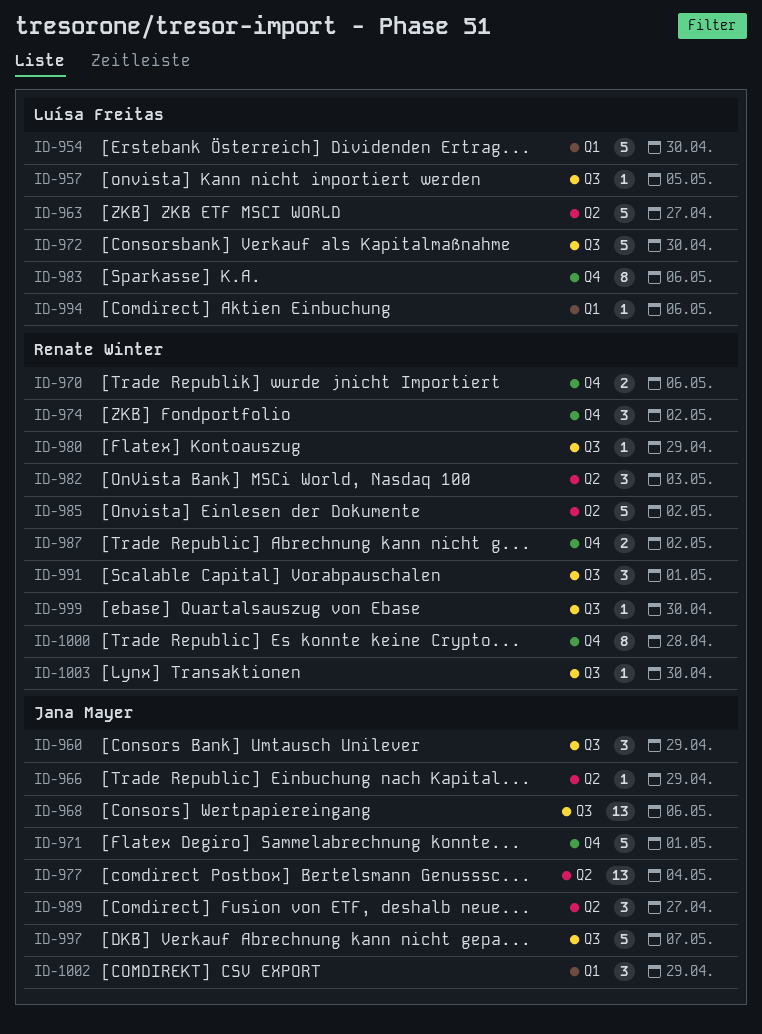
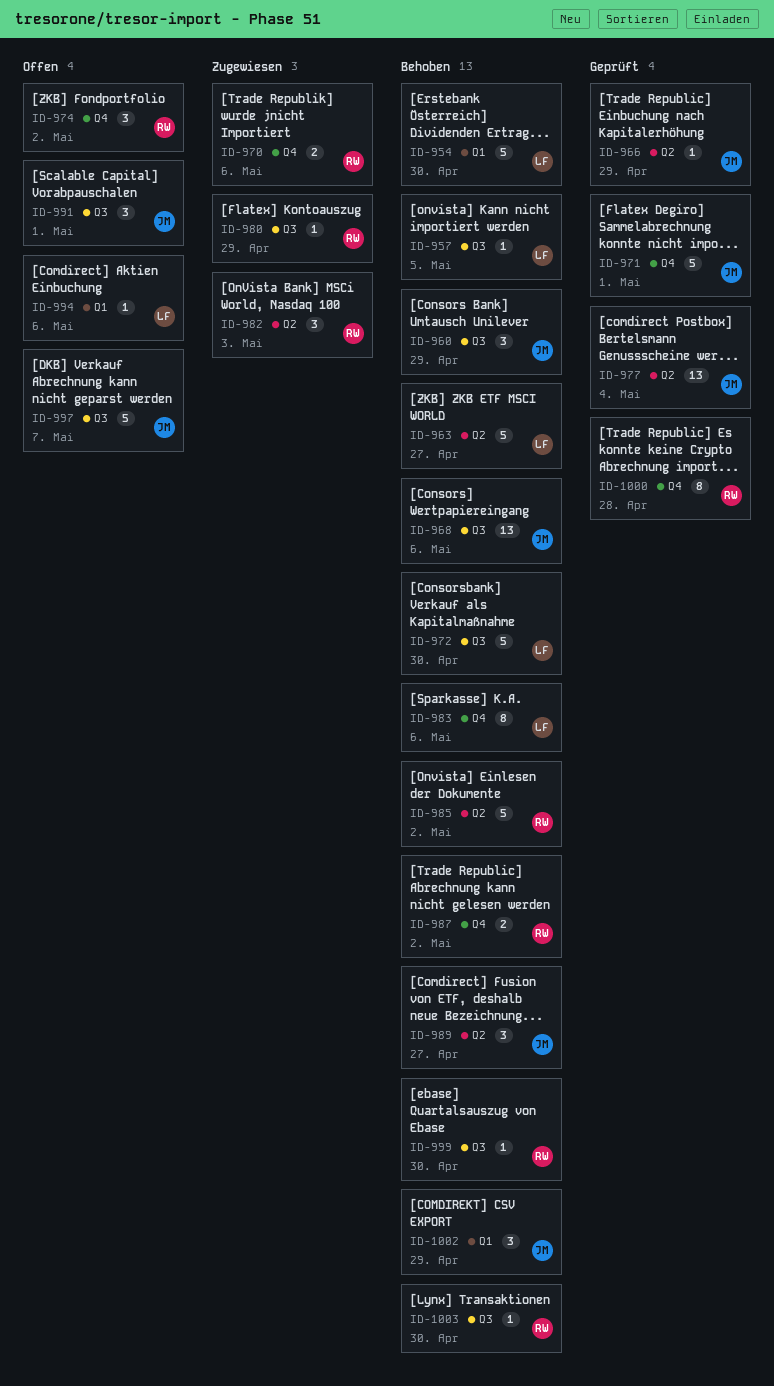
ID-991, owner: Renate Winter -> Jana Mayer

